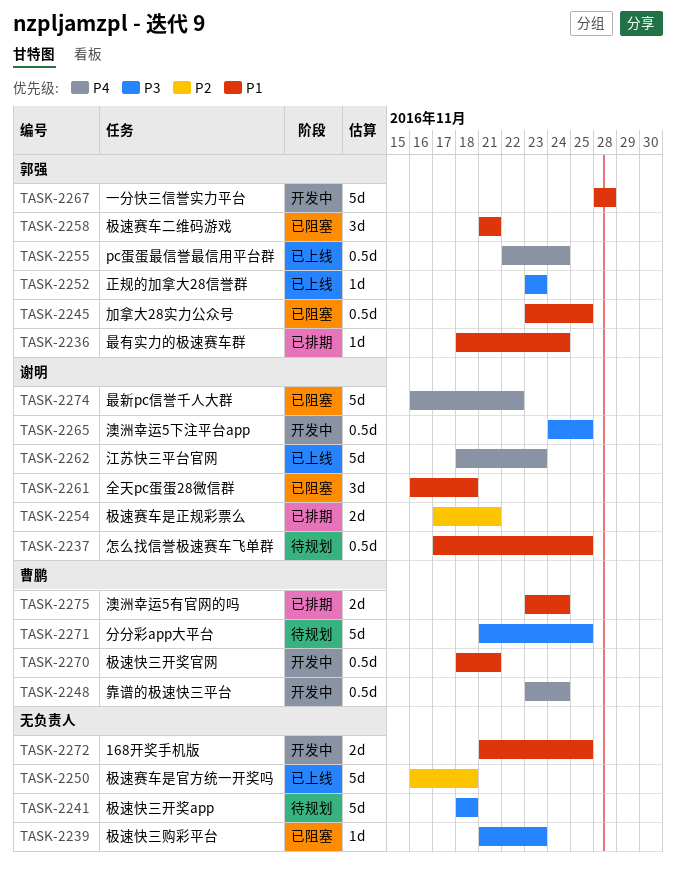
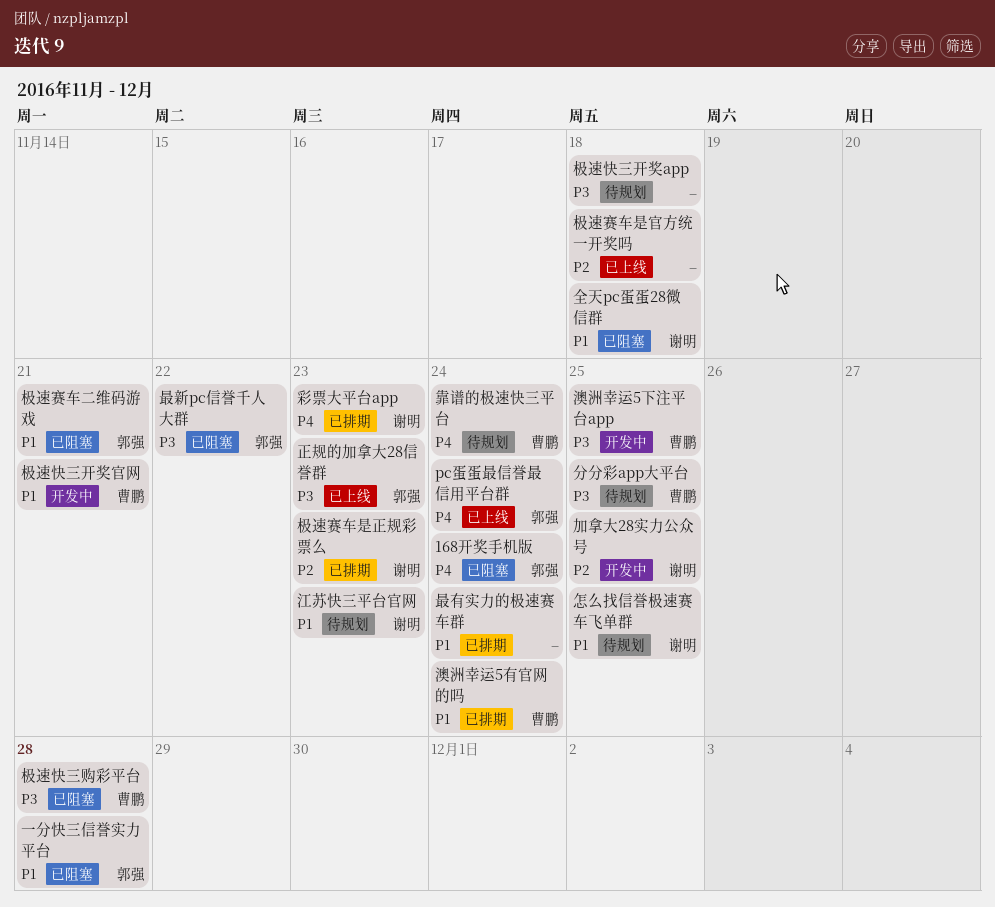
168开奖手机版, status: 开发中 -> 已阻塞
168开奖手机版, owner: none -> 郭强
168开奖手机版, priority: P1 -> P4
168开奖手机版, due: Nov 25 -> Nov 24
一分快三信誉实力平台, status: 开发中 -> 已阻塞
加拿大28实力公众号, status: 已阻塞 -> 开发中
加拿大28实力公众号, owner: 郭强 -> 谢明
加拿大28实力公众号, priority: P1 -> P2
彩票大平台app: none -> present
最新pc信誉千人大群, owner: 谢明 -> 郭强
最新pc信誉千人大群, priority: P4 -> P3
最有实力的极速赛车群, owner: 郭强 -> none
极速快三购彩平台, owner: none -> 曹鹏
极速快三购彩平台, due: Nov 23 -> Nov 28
极速赛车是正规彩票么, due: Nov 21 -> Nov 23
江苏快三平台官网, status: 已上线 -> 待规划
江苏快三平台官网, priority: P4 -> P1
澳洲幸运5下注平台app, owner: 谢明 -> 曹鹏
靠谱的极速快三平台, status: 开发中 -> 待规划

